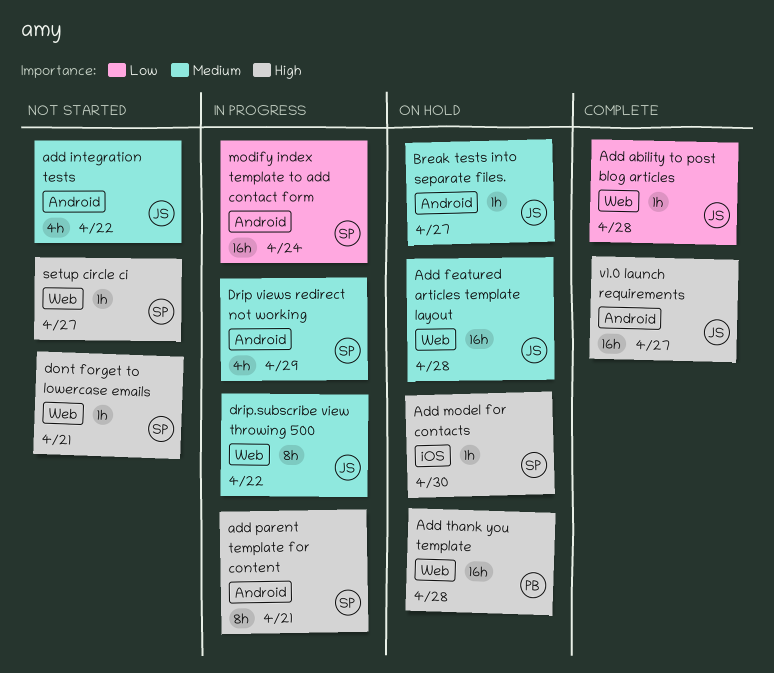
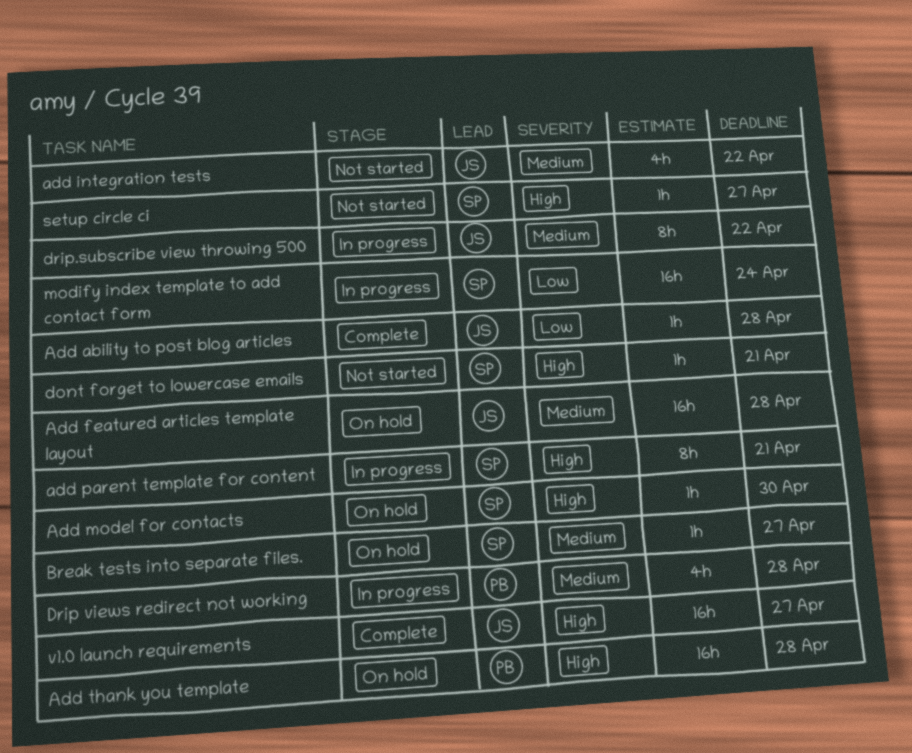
Break tests into separate files., owner: JS -> SP
Drip views redirect not working, owner: SP -> PB
Drip views redirect not working, due: Apr 29 -> Apr 28

